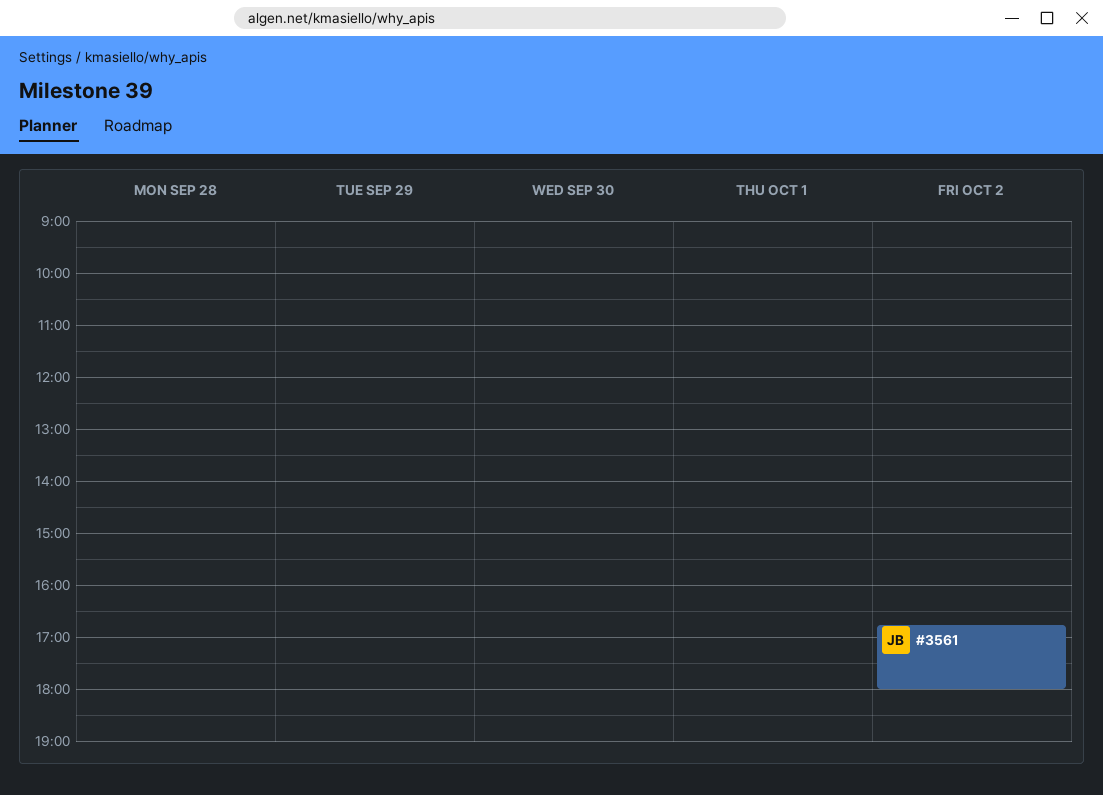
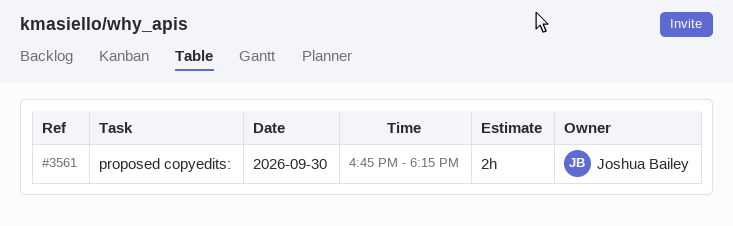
#3561, day: Oct 2 -> Sep 30
#3561, ends: 18:00 -> 18:15

